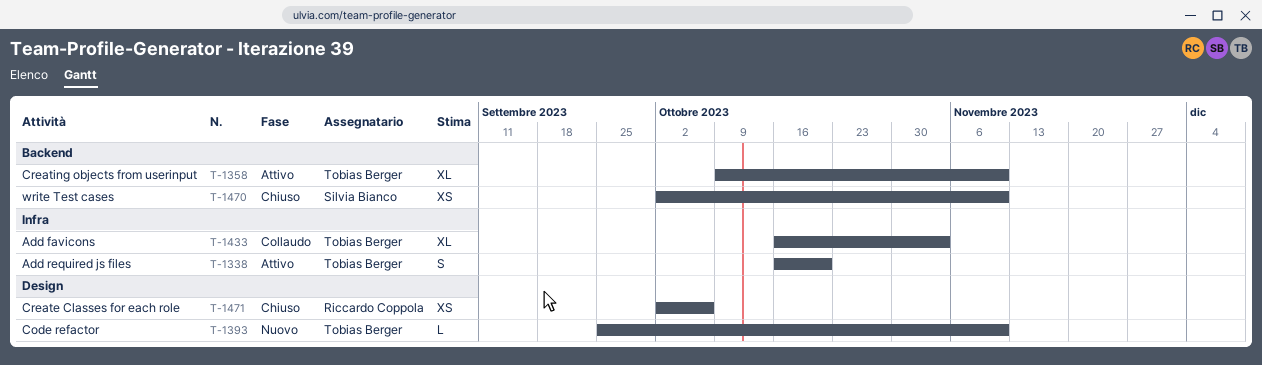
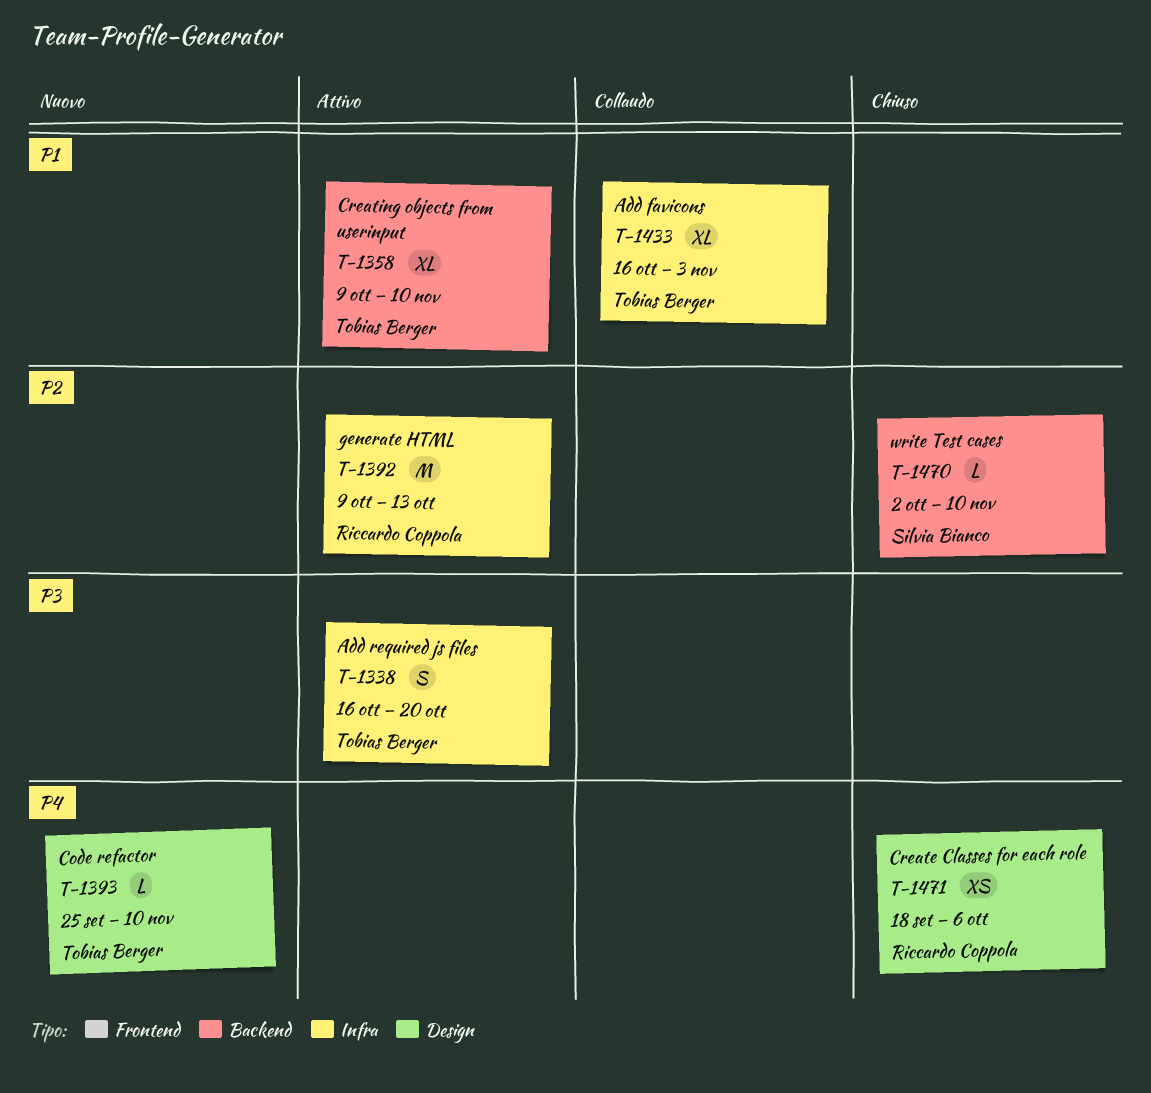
T-1392: none -> present
T-1470, estimate: XS -> L
T-1471, start: Oct 2 -> Sep 18

